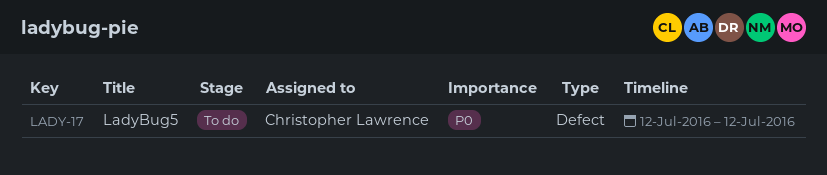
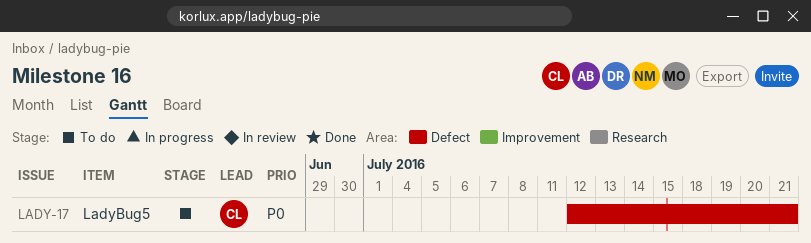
LADY-17, due: Jul 12 -> Jul 21

